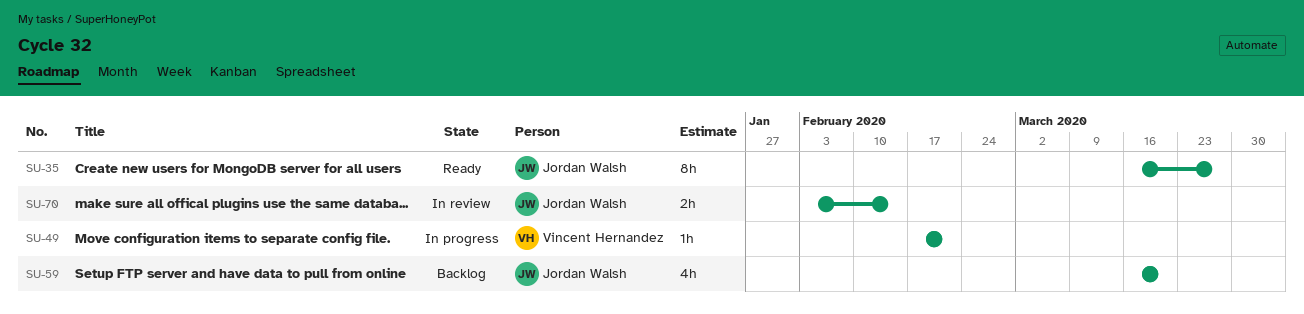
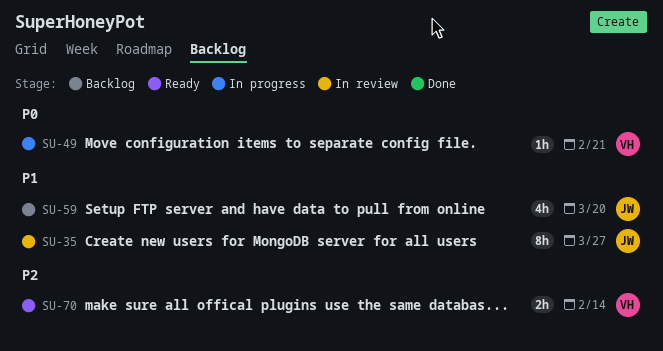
SU-35, status: Ready -> In review
SU-70, status: In review -> Ready
SU-70, owner: Jordan Walsh -> Vincent Hernandez

